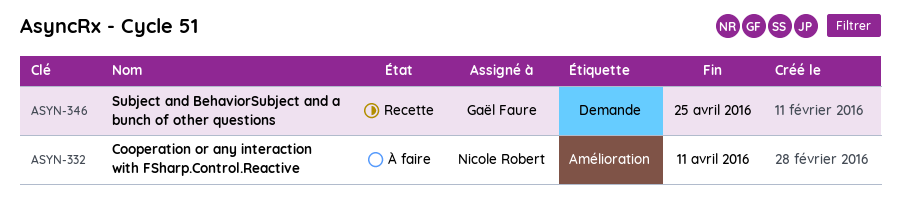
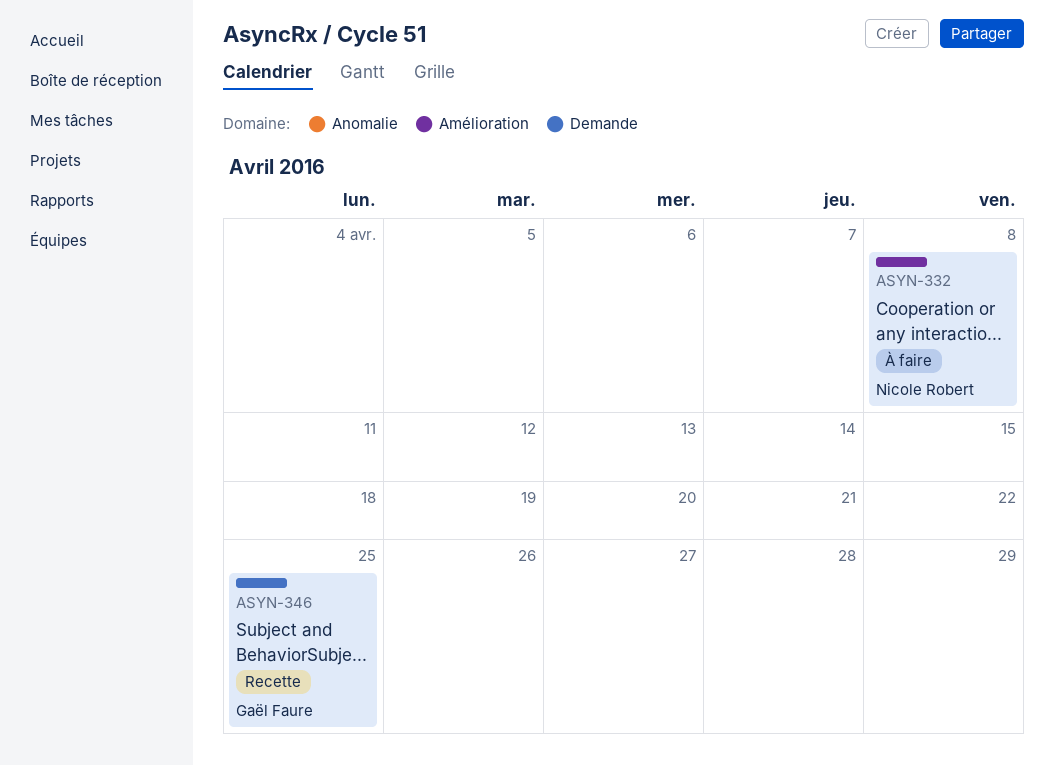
ASYN-332, due: Apr 11 -> Apr 8

